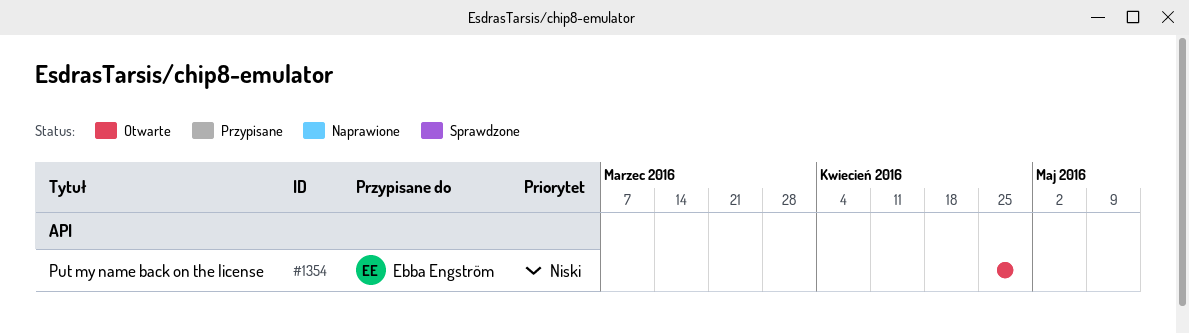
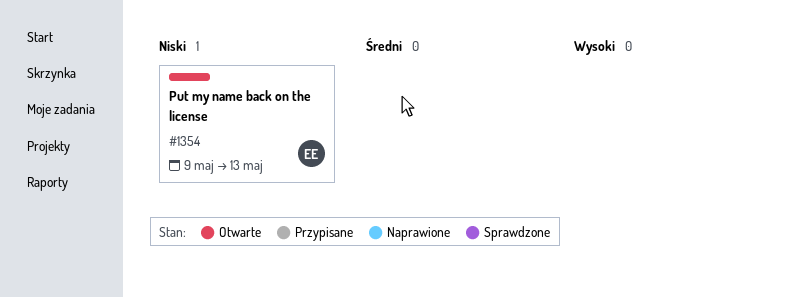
#1354, start: Apr 25 -> May 9
#1354, due: Apr 29 -> May 13

